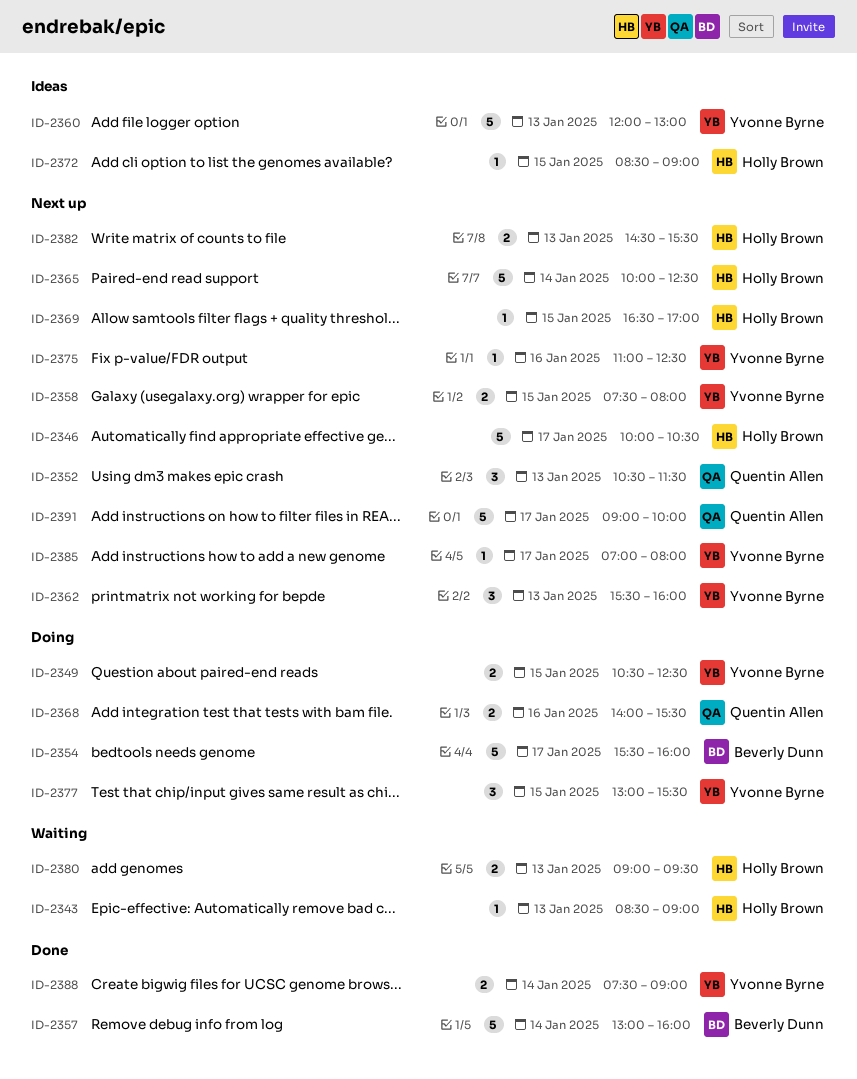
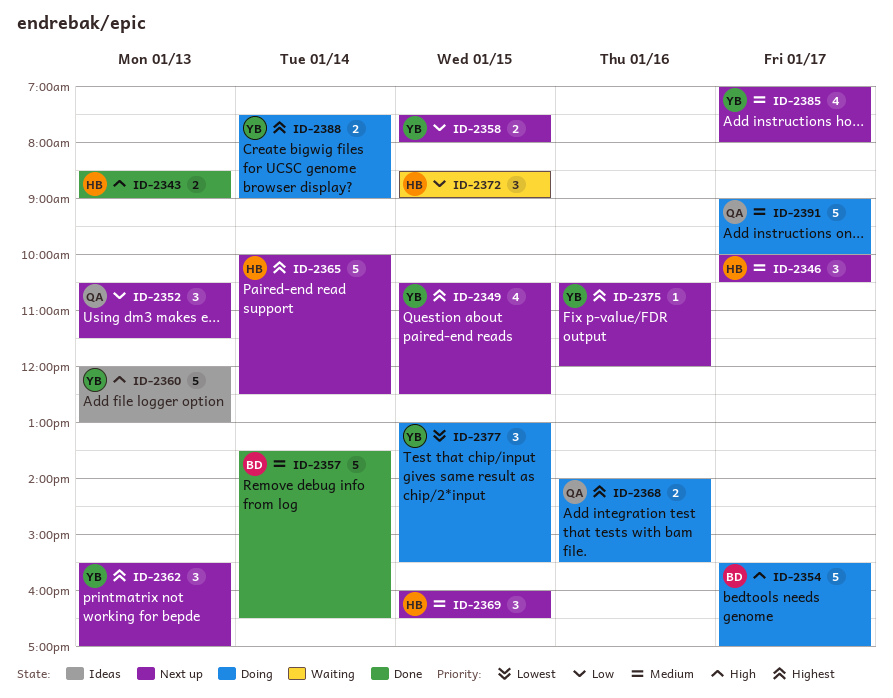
ID-2343, status: Waiting -> Done
ID-2343, estimate: 1 -> 2
ID-2346, estimate: 5 -> 3
ID-2349, status: Doing -> Next up
ID-2349, estimate: 2 -> 4
ID-2354, ends: 16:00 -> 17:00
ID-2357, begins: 13:00 -> 13:30
ID-2357, ends: 16:00 -> 16:30
ID-2362, ends: 16:00 -> 17:00
ID-2369, estimate: 1 -> 3
ID-2369, begins: 16:30 -> 16:00
ID-2369, ends: 17:00 -> 16:30
ID-2372, status: Ideas -> Waiting
ID-2372, estimate: 1 -> 3
ID-2375, begins: 11:00 -> 10:30
ID-2375, ends: 12:30 -> 12:00
ID-2380: present -> none
ID-2382: present -> none
ID-2385, estimate: 1 -> 4
ID-2388, status: Done -> Doing
ID-2391, status: Next up -> Doing

